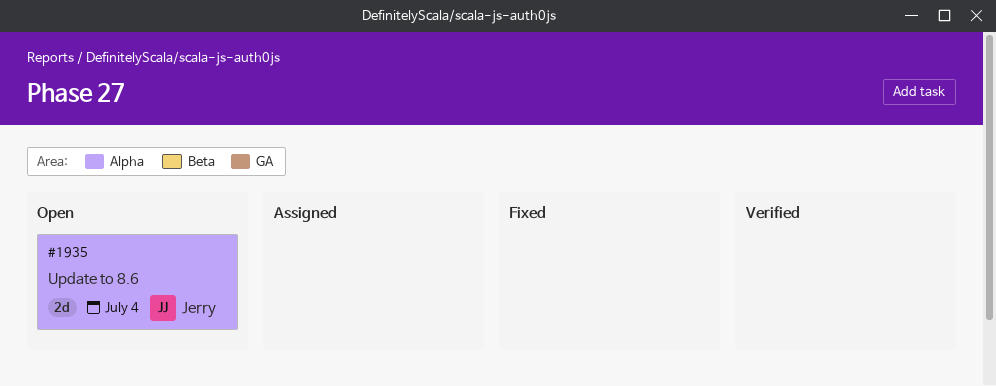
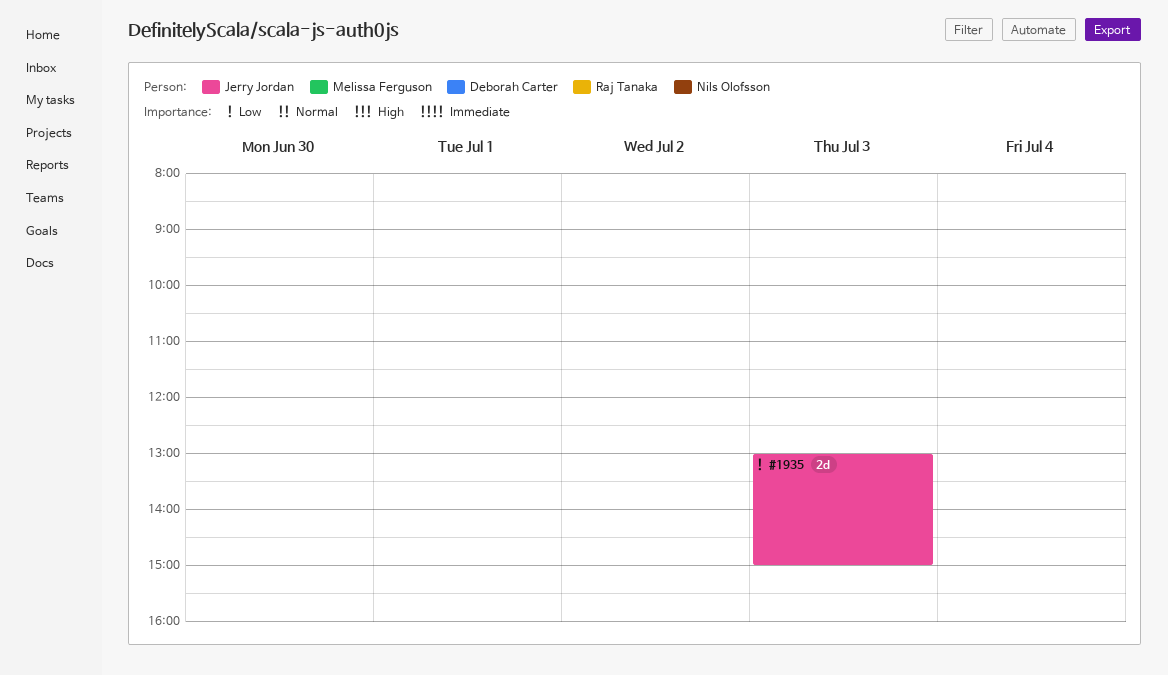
#1935, day: Jul 4 -> Jul 3

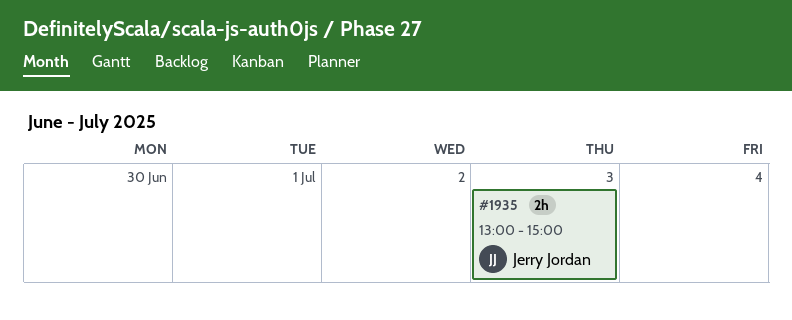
#1935, estimate: 2d -> 2h

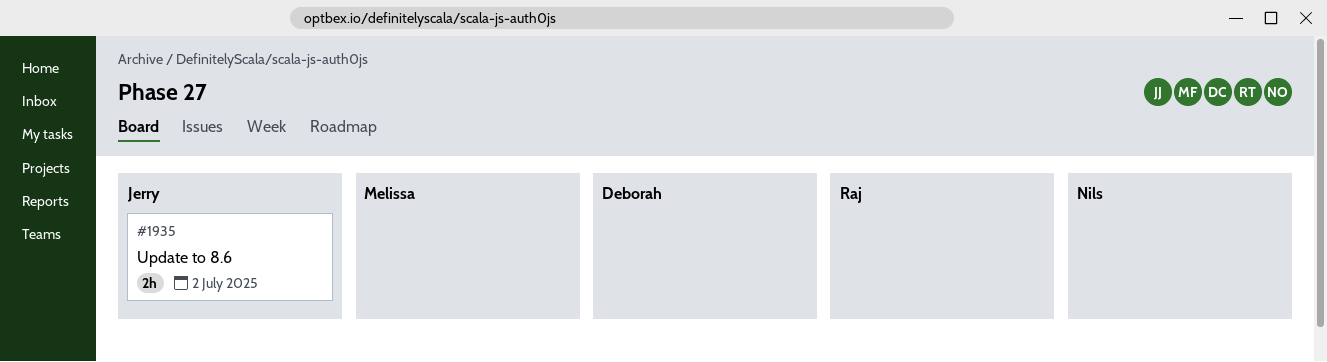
#1935, day: Jul 3 -> Jul 2

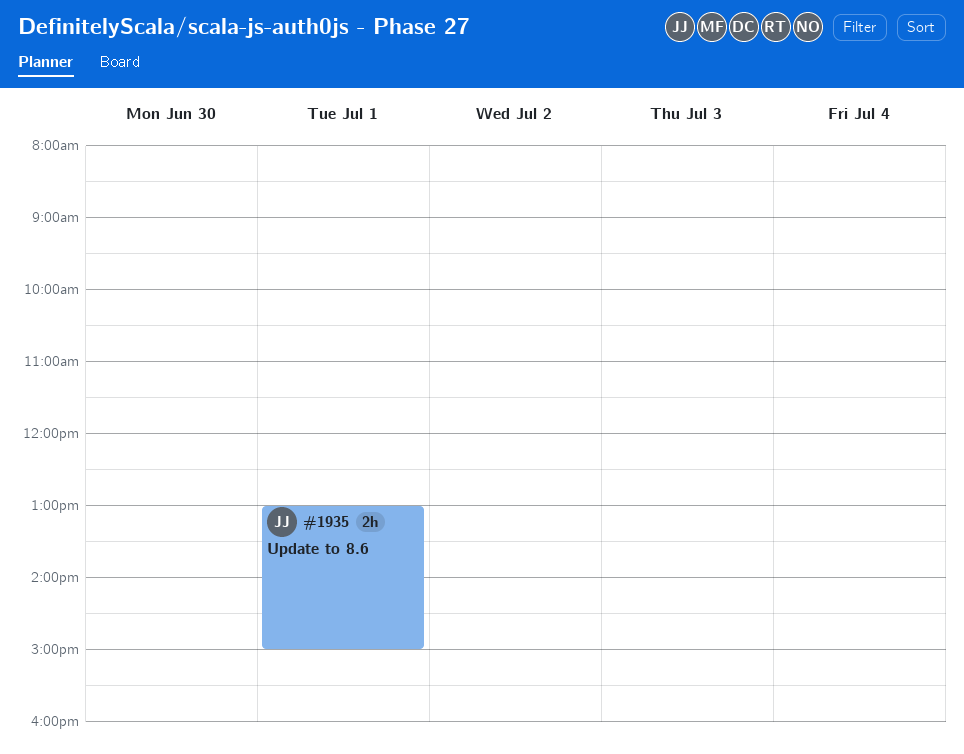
#1935, day: Jul 2 -> Jul 1

